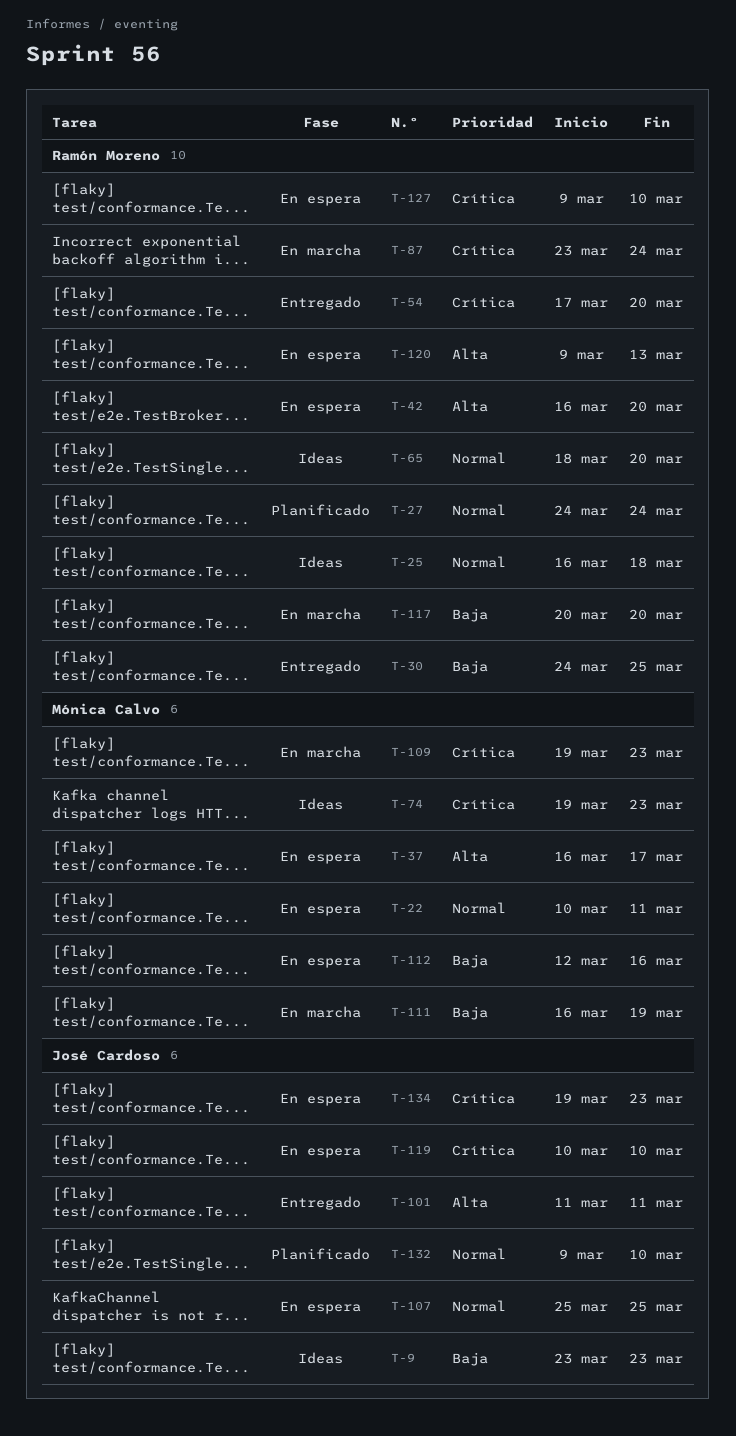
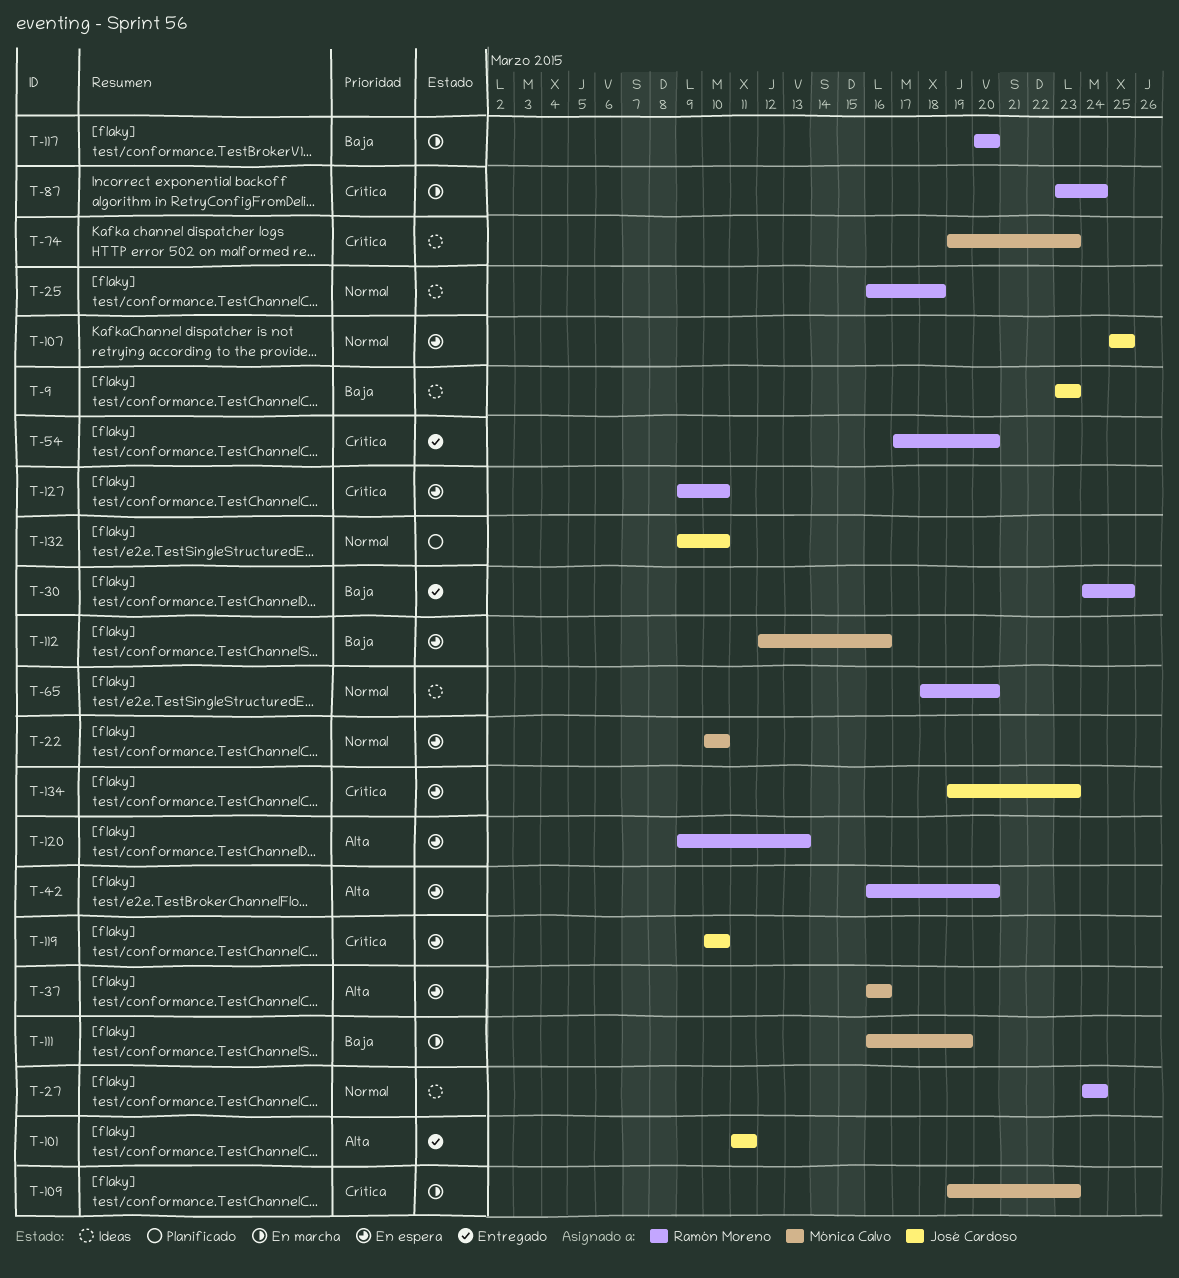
T-22, due: Mar 11 -> Mar 10
T-27, status: Planificado -> Ideas
T-37, due: Mar 17 -> Mar 16

